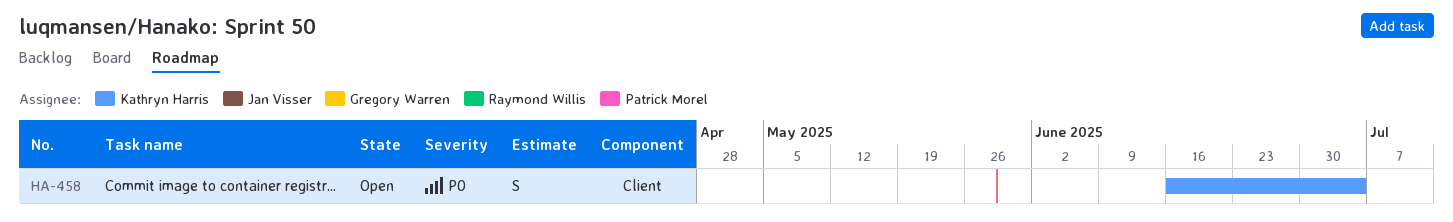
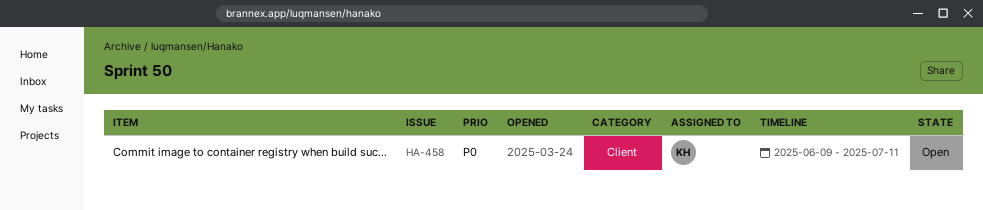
HA-458, start: Jun 16 -> Jun 9
HA-458, due: Jul 4 -> Jul 11

